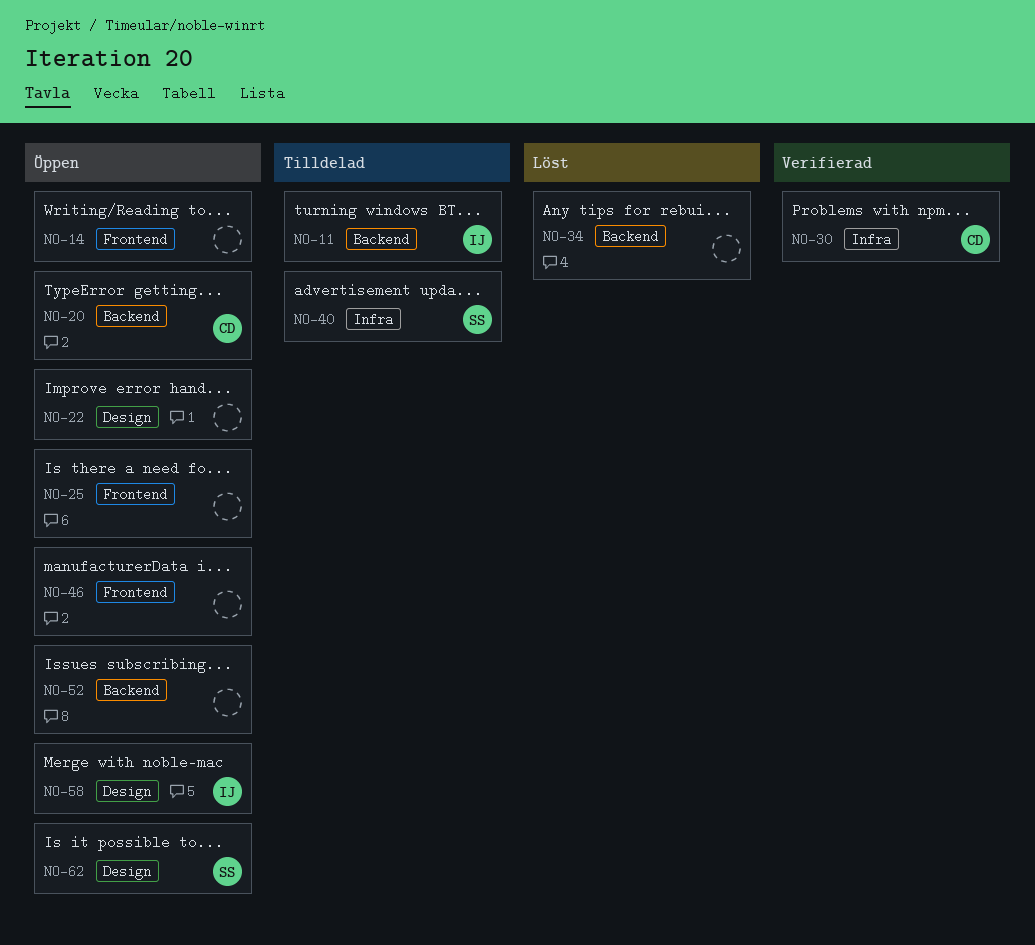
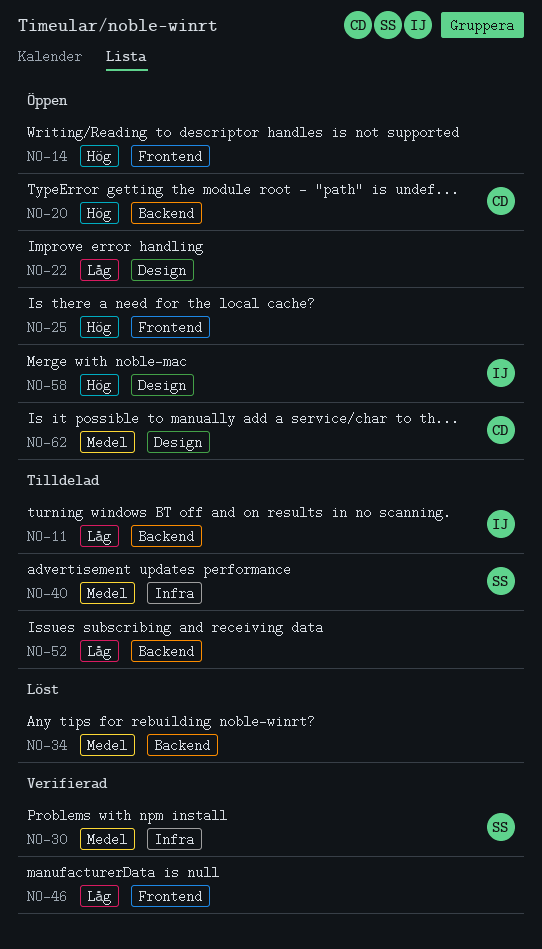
NO-30, owner: CD -> SS
NO-46, status: Öppen -> Verifierad
NO-52, status: Öppen -> Tilldelad
NO-62, owner: SS -> CD

